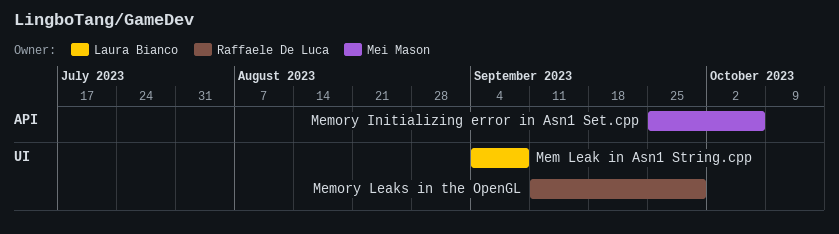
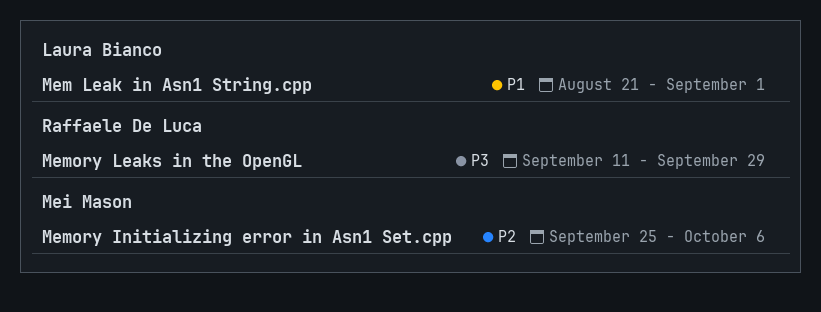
Mem Leak in Asn1 String.cpp, start: Sep 4 -> Aug 21
Mem Leak in Asn1 String.cpp, due: Sep 8 -> Sep 1

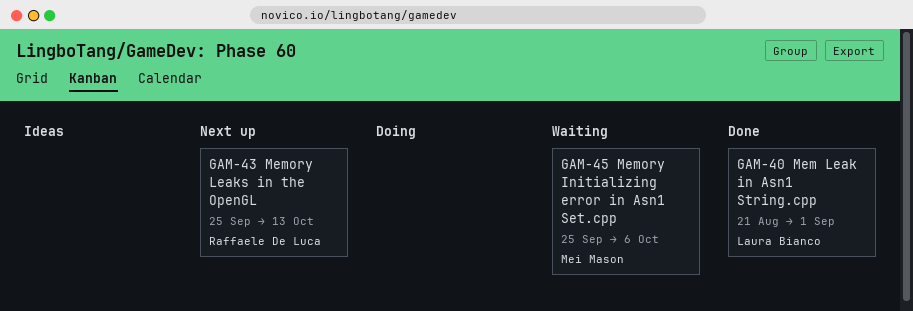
Memory Leaks in the OpenGL, start: Sep 11 -> Sep 25
Memory Leaks in the OpenGL, due: Sep 29 -> Oct 13

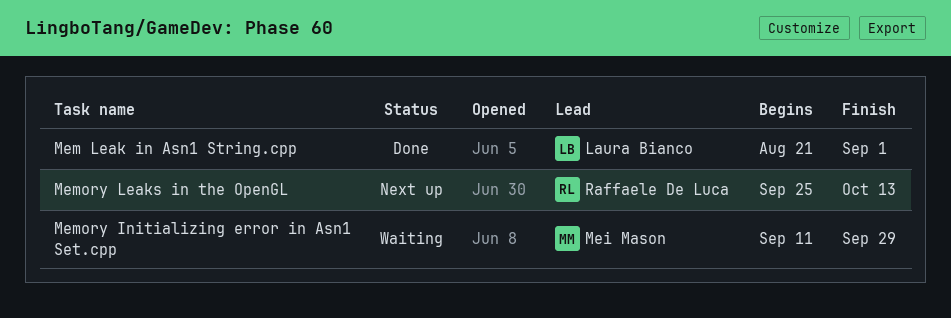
Memory Initializing error in Asn1 Set.cpp, start: Sep 25 -> Sep 11
Memory Initializing error in Asn1 Set.cpp, due: Oct 6 -> Sep 29

